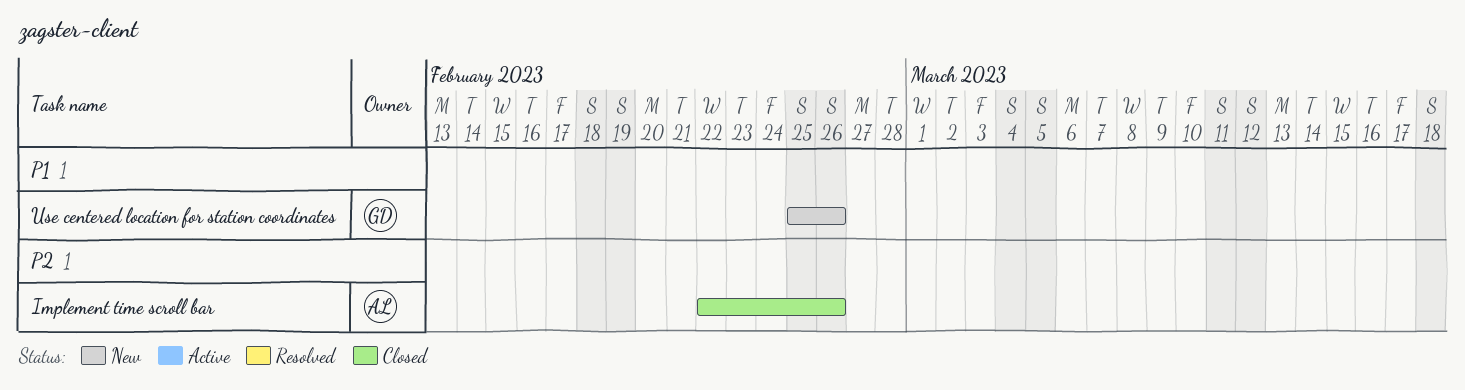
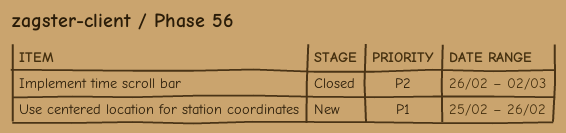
Implement time scroll bar, start: Feb 22 -> Feb 26
Implement time scroll bar, due: Feb 26 -> Mar 2

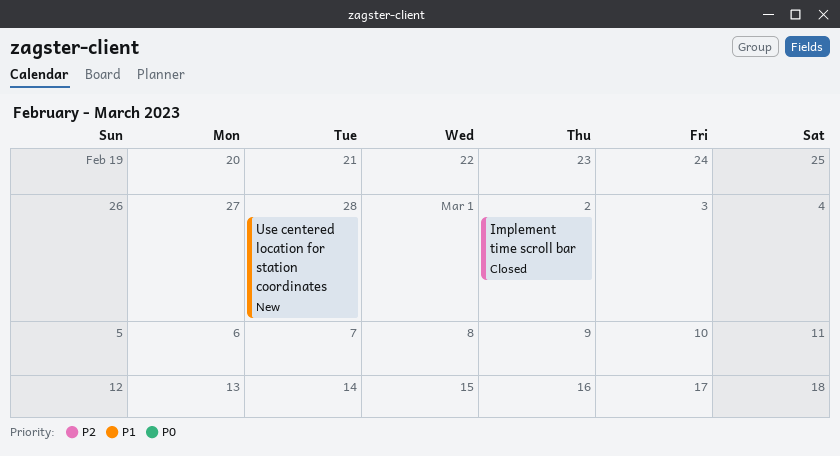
Use centered location for station coordinates, due: Feb 26 -> Feb 28

